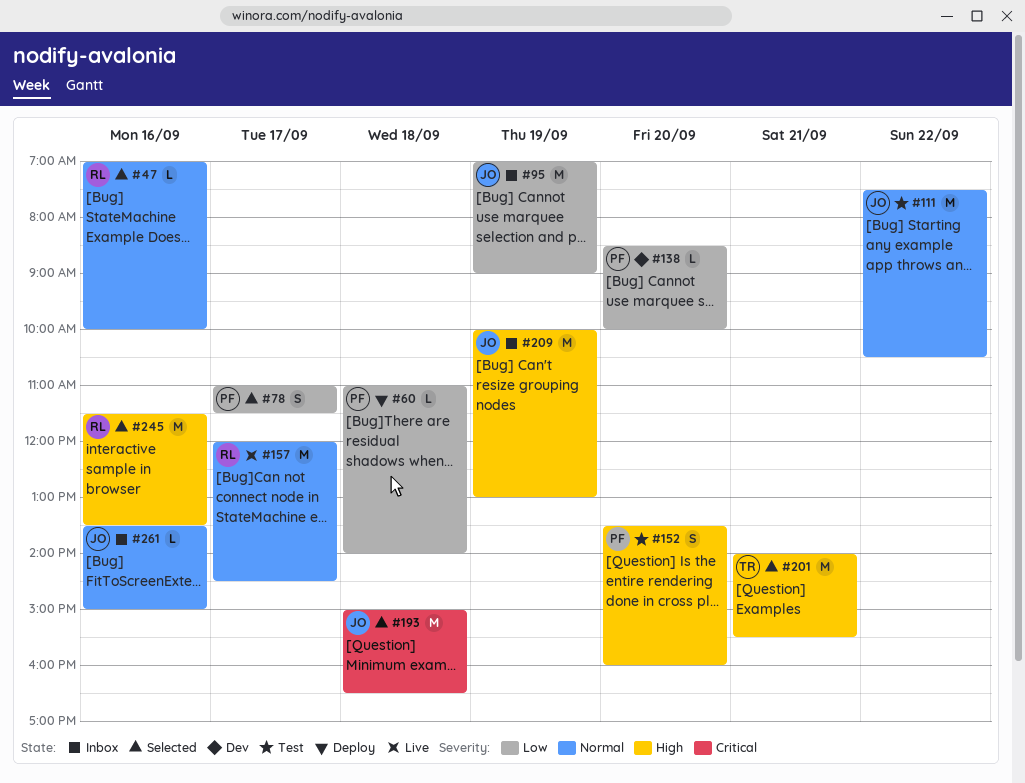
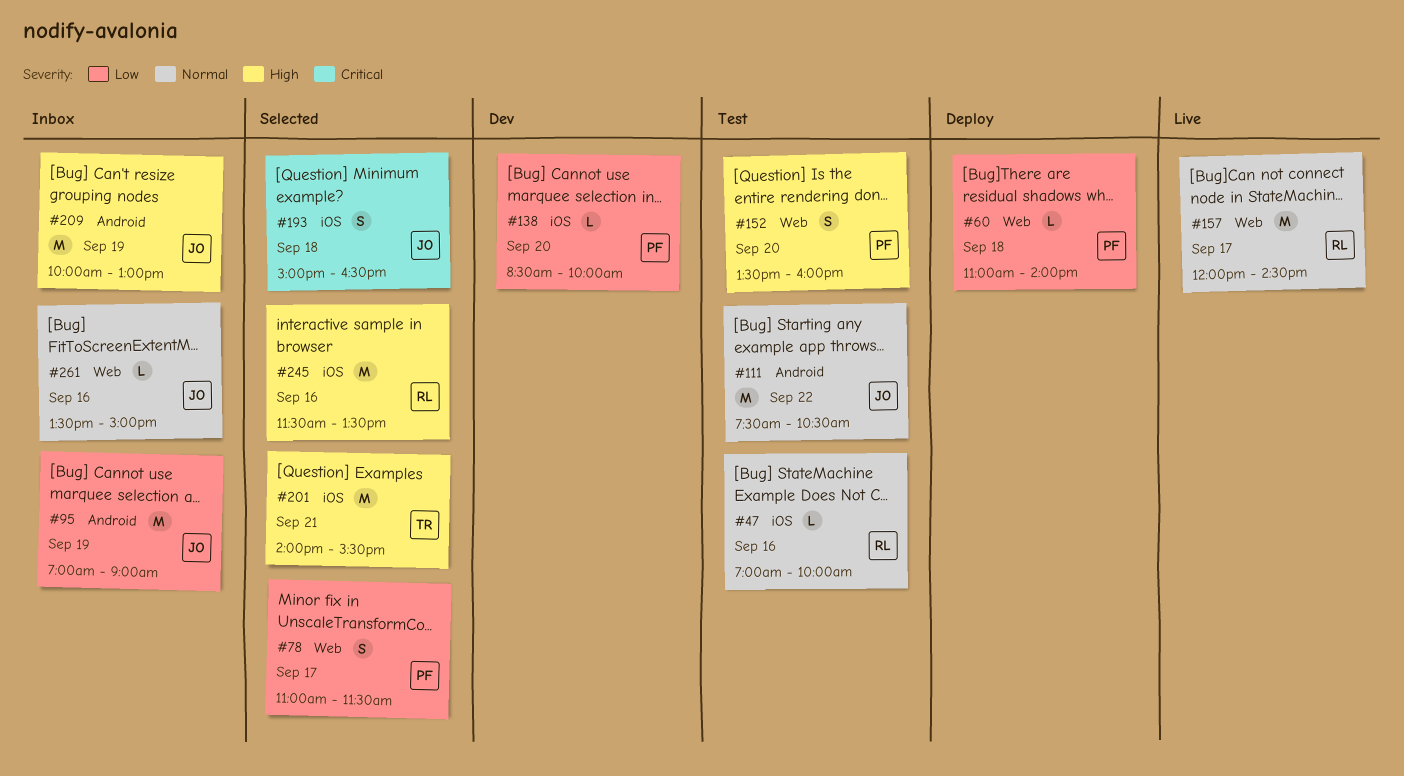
#47, status: Selected -> Test
#193, estimate: M -> S

